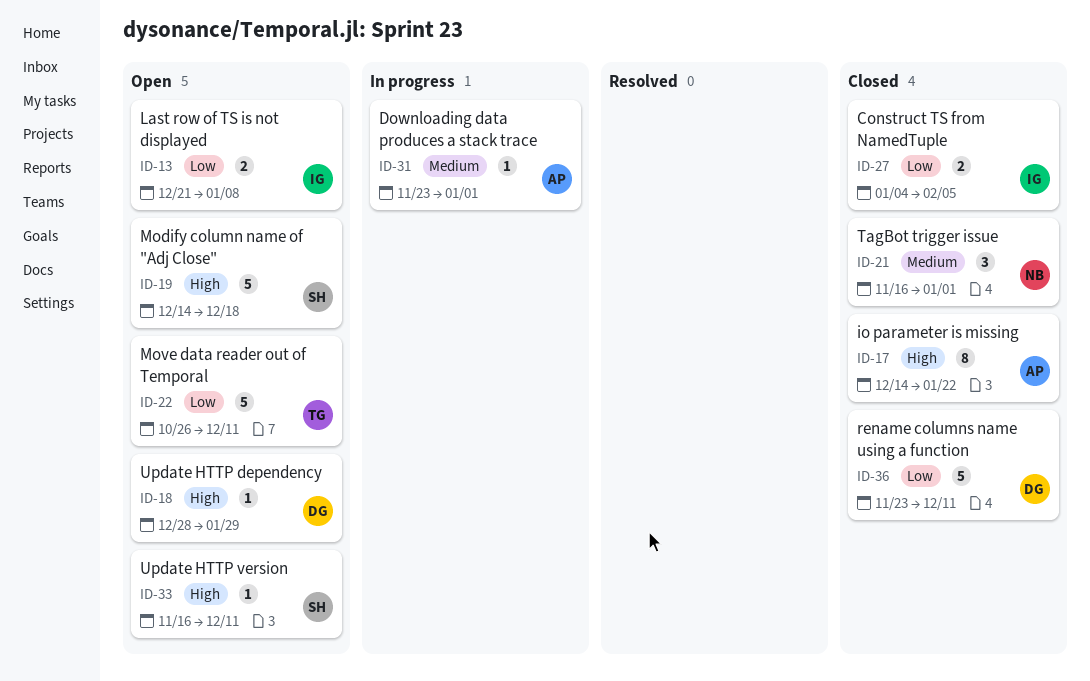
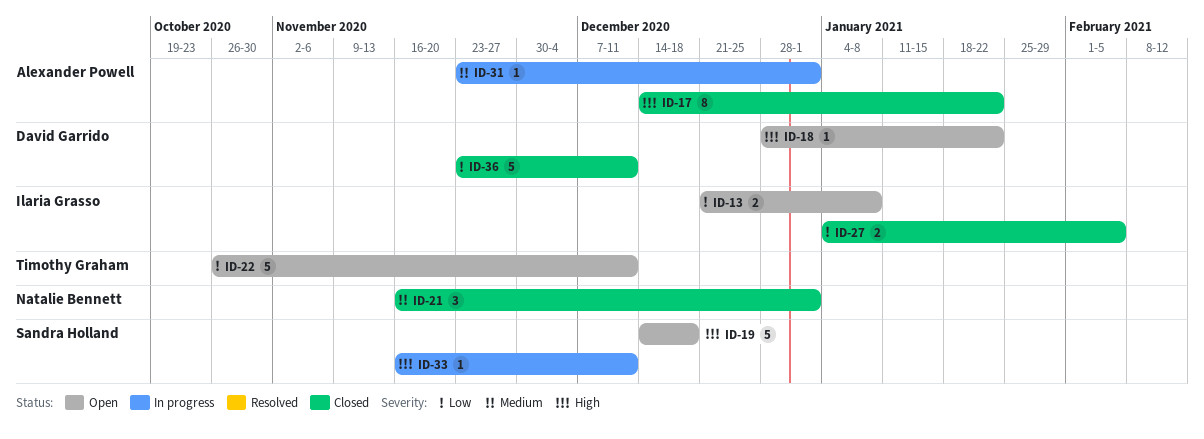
ID-18, due: Jan 29 -> Jan 22
ID-33, status: Open -> In progress

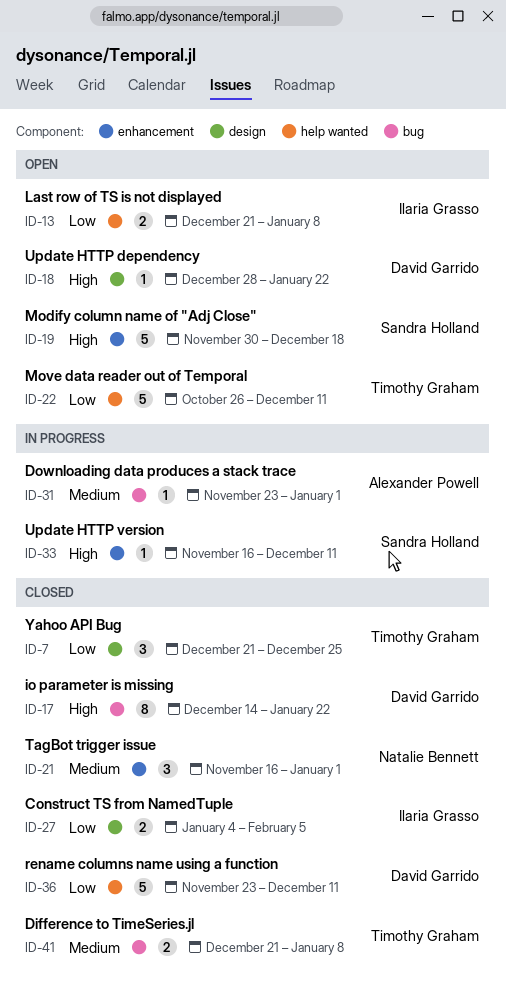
ID-7: none -> present
ID-17, owner: Alexander Powell -> David Garrido
ID-19, start: Dec 14 -> Nov 30
ID-41: none -> present

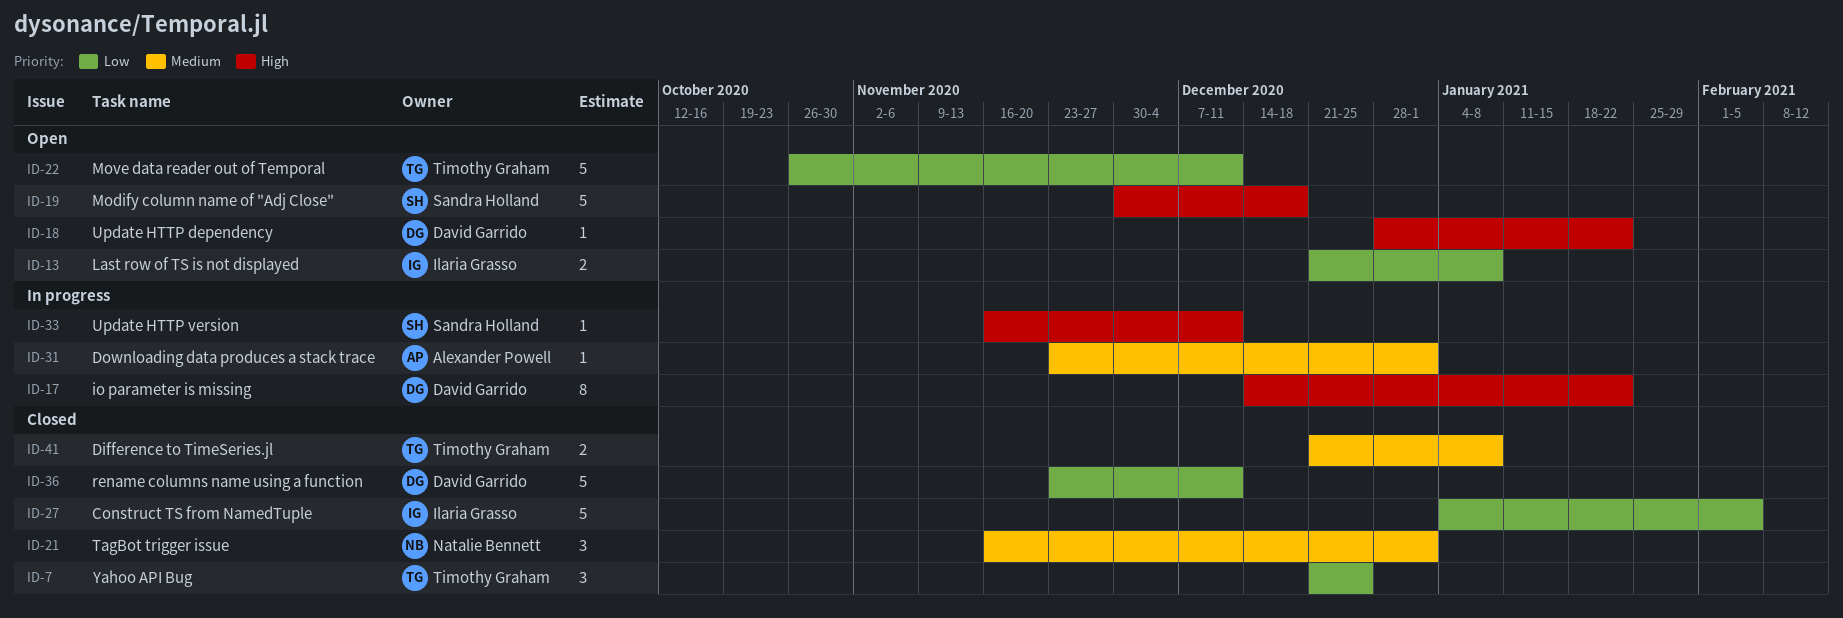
ID-17, status: Closed -> In progress
ID-27, estimate: 2 -> 5

